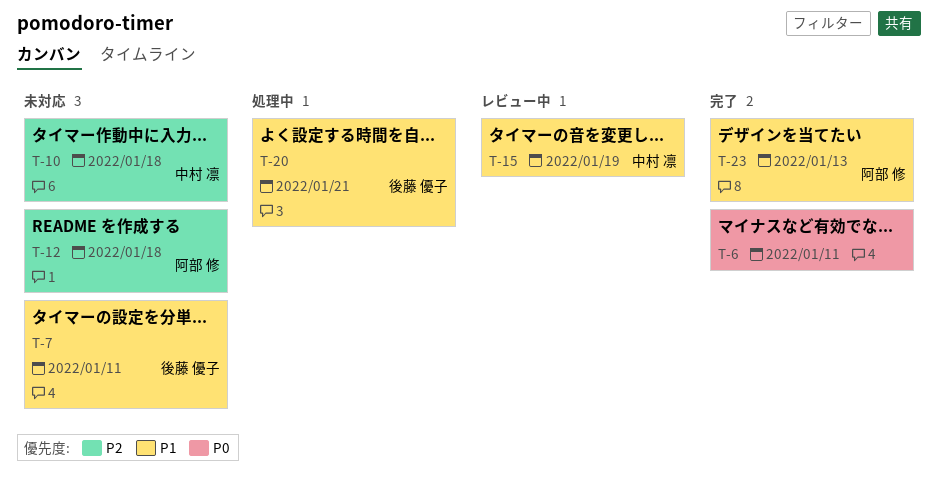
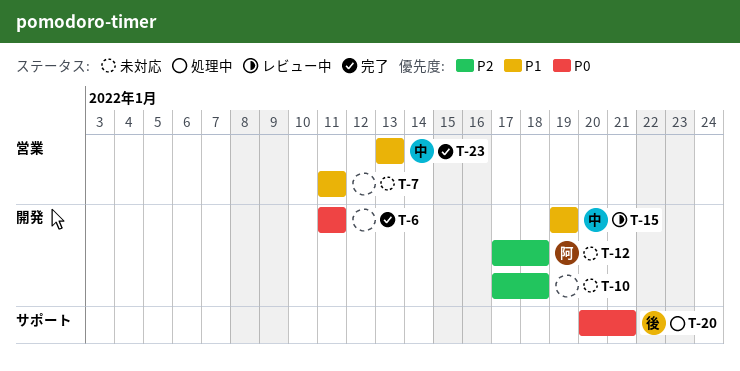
T-7, owner: 後藤 優子 -> none
T-10, owner: 中村 凛 -> none
T-20, priority: P1 -> P0
T-23, owner: 阿部 修 -> 中村 凛

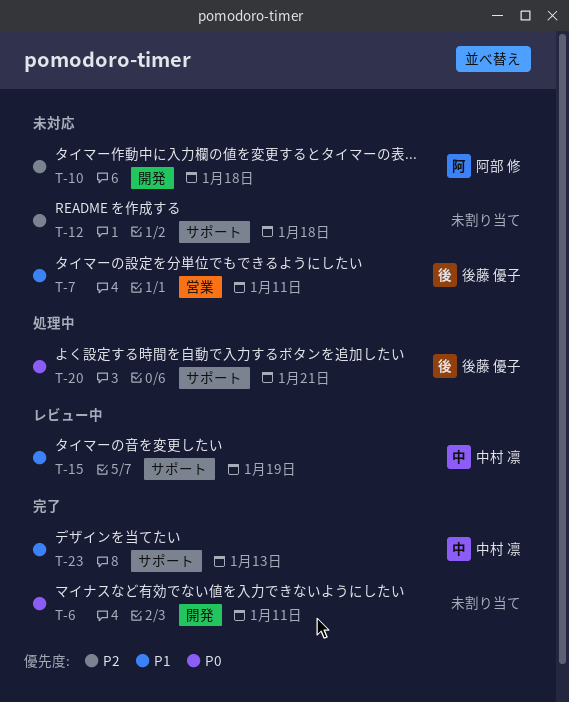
T-7, owner: none -> 後藤 優子
T-10, owner: none -> 阿部 修
T-12, owner: 阿部 修 -> none
T-12, label: 開発 -> サポート
T-15, label: 開発 -> サポート
T-23, label: 営業 -> サポート

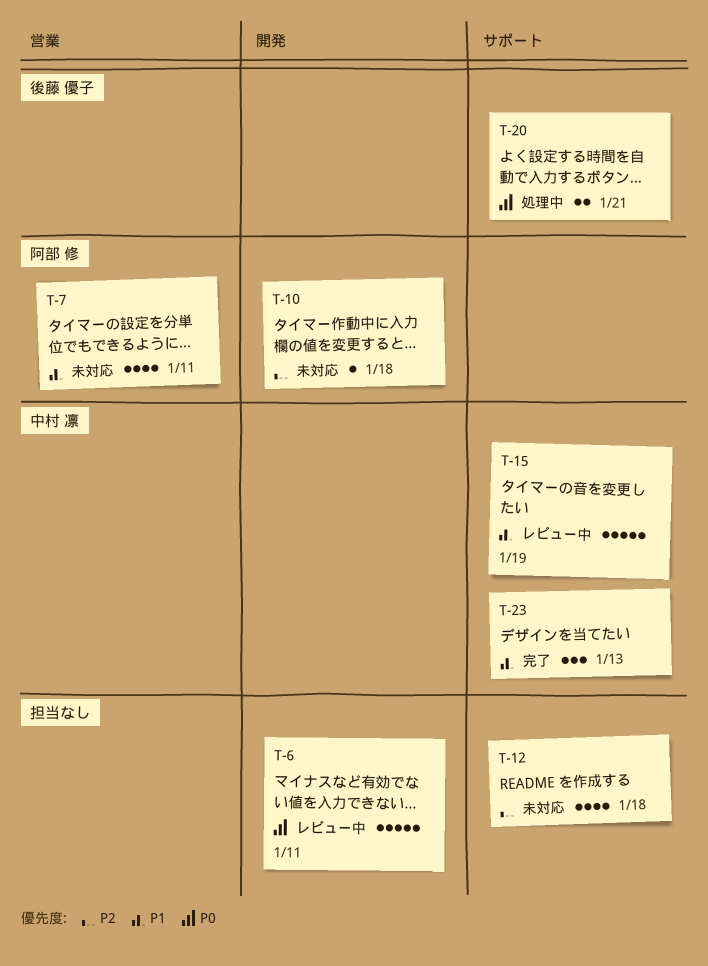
T-6, status: 完了 -> レビュー中
T-7, owner: 後藤 優子 -> 阿部 修

